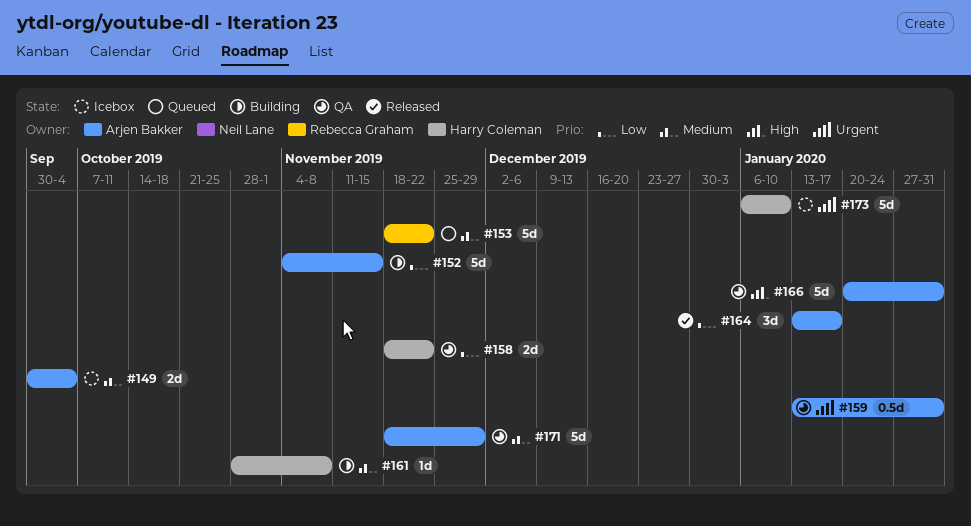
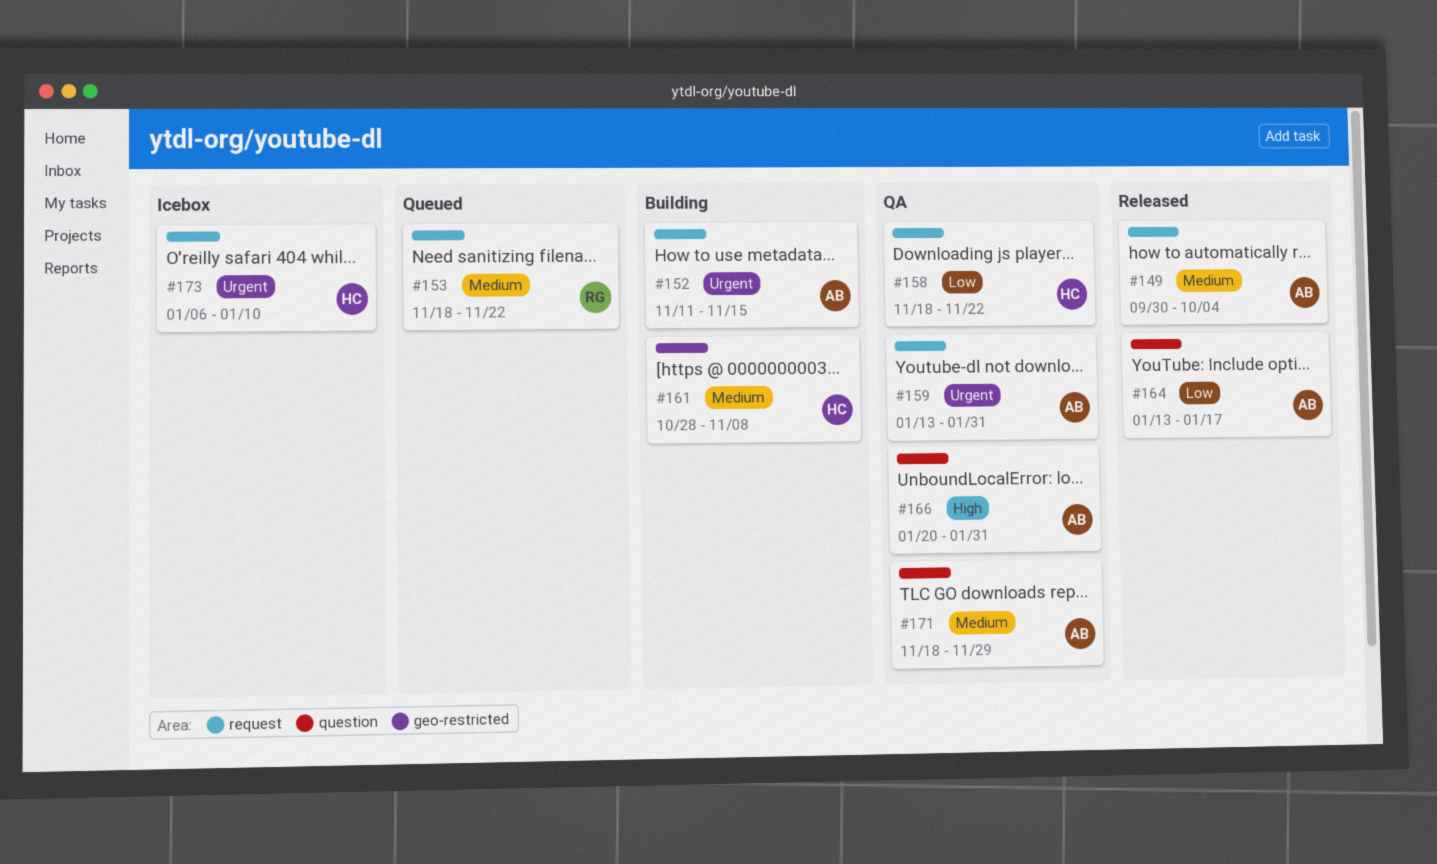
#149, status: Icebox -> Released
#152, priority: Low -> Urgent
#152, start: Nov 4 -> Nov 11

